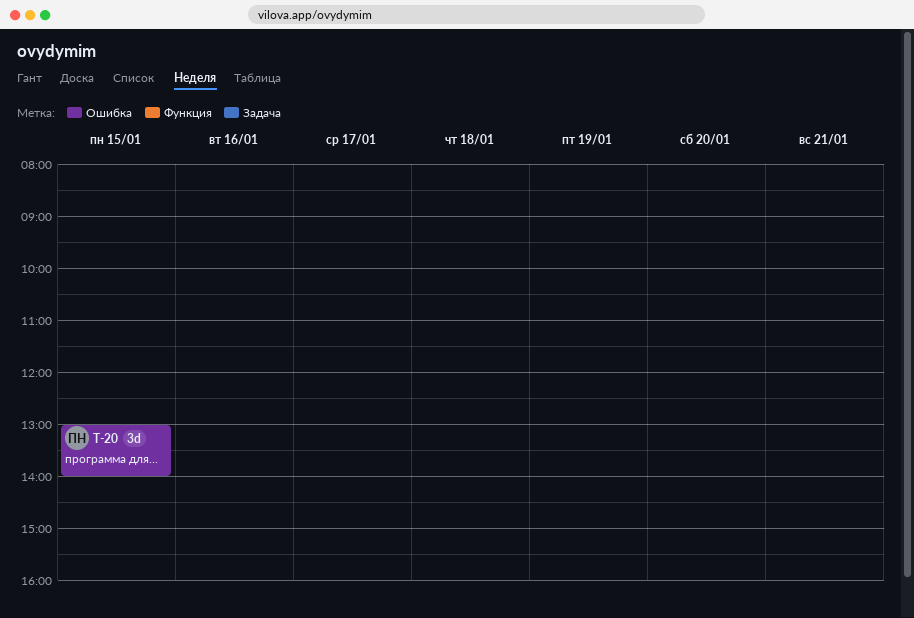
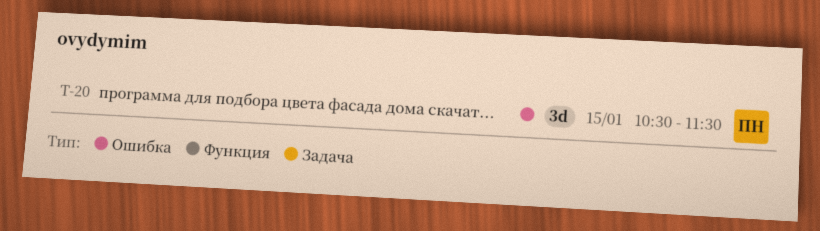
T-20, begins: 13:00 -> 10:30
T-20, ends: 14:00 -> 11:30

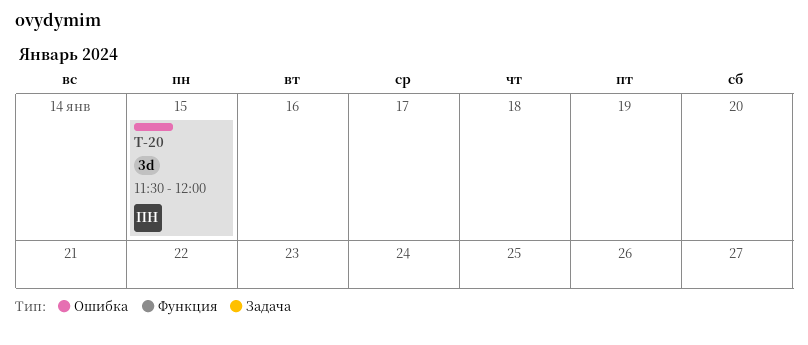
T-20, begins: 10:30 -> 11:30
T-20, ends: 11:30 -> 12:00

